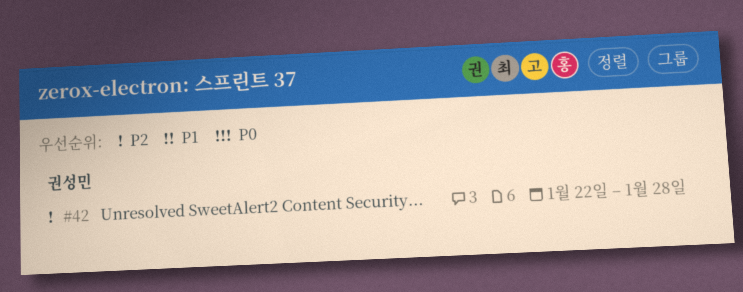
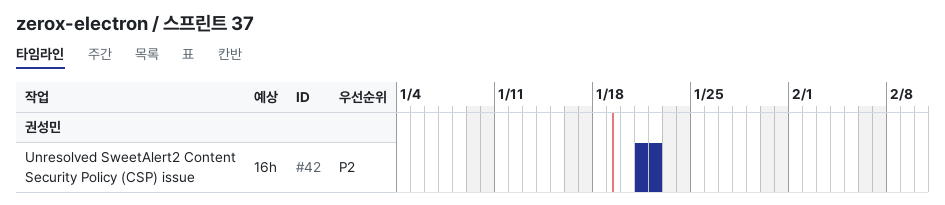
#42, start: Jan 22 -> Jan 21
#42, due: Jan 28 -> Jan 22

